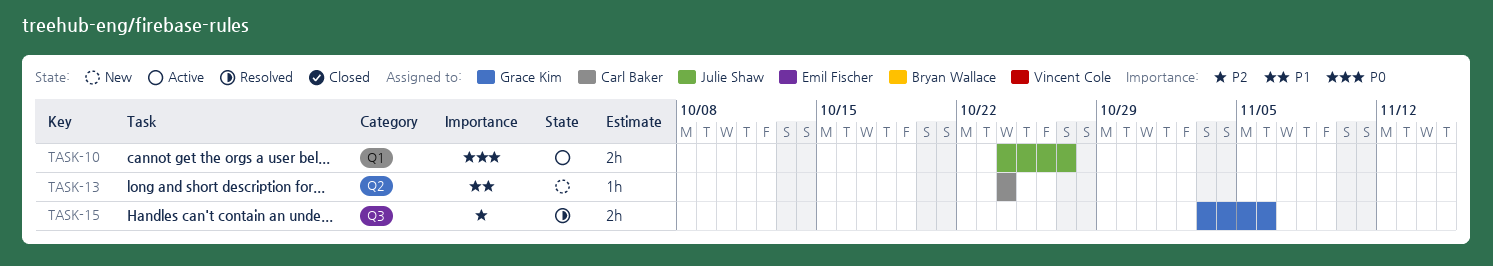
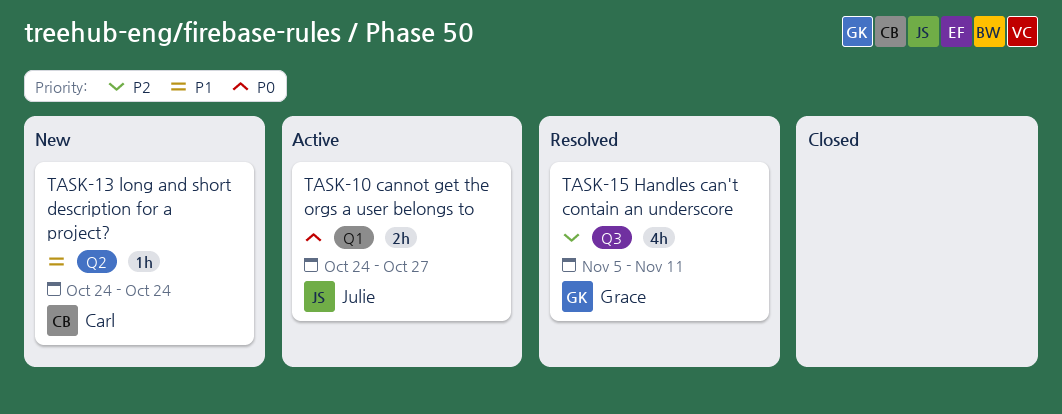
TASK-15, estimate: 2h -> 4h
TASK-15, start: Nov 3 -> Nov 5
TASK-15, due: Nov 6 -> Nov 11

